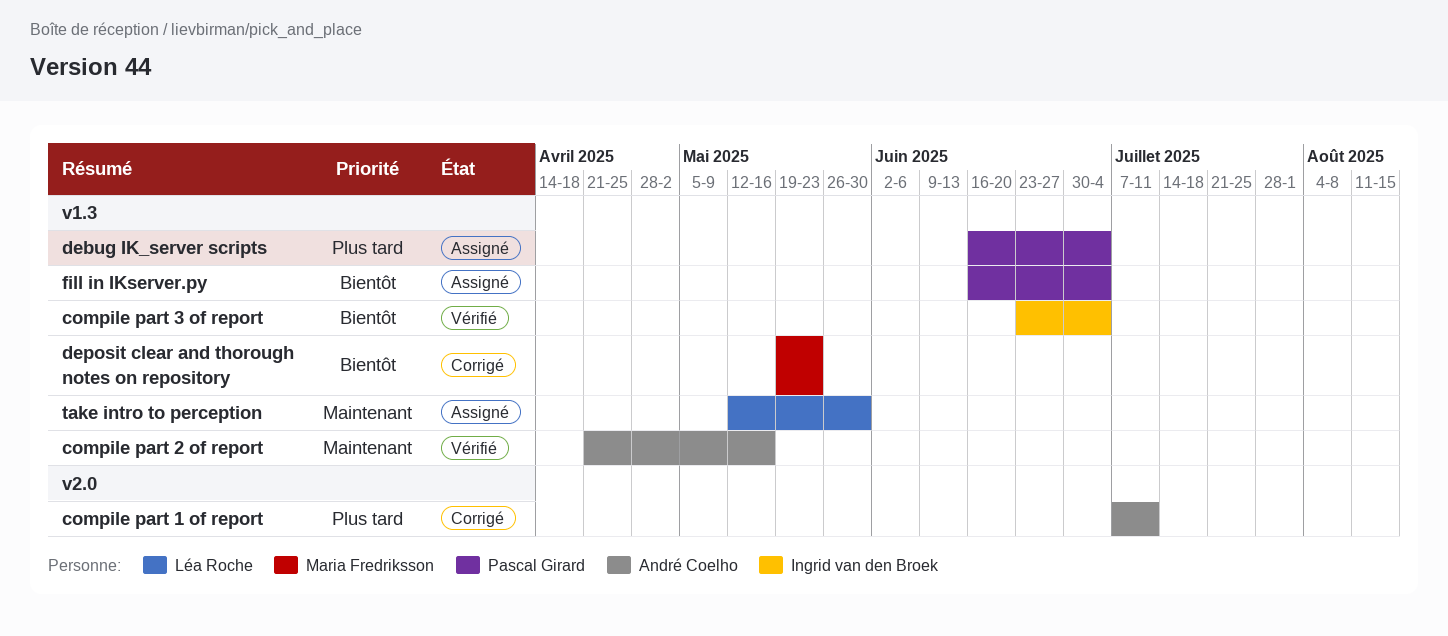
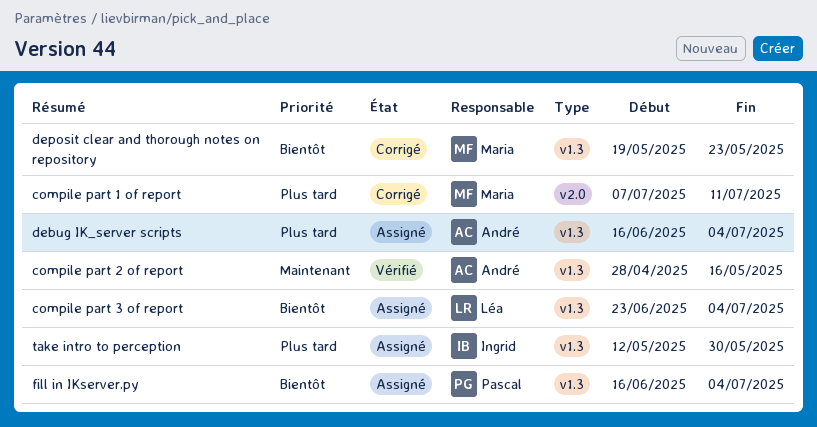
compile part 1 of report, owner: André Coelho -> Maria Fredriksson
compile part 2 of report, start: Apr 21 -> Apr 28
compile part 3 of report, status: Vérifié -> Assigné
compile part 3 of report, owner: Ingrid van den Broek -> Léa Roche
debug IK_server scripts, owner: Pascal Girard -> André Coelho
take intro to perception, owner: Léa Roche -> Ingrid van den Broek
take intro to perception, priority: Maintenant -> Plus tard

